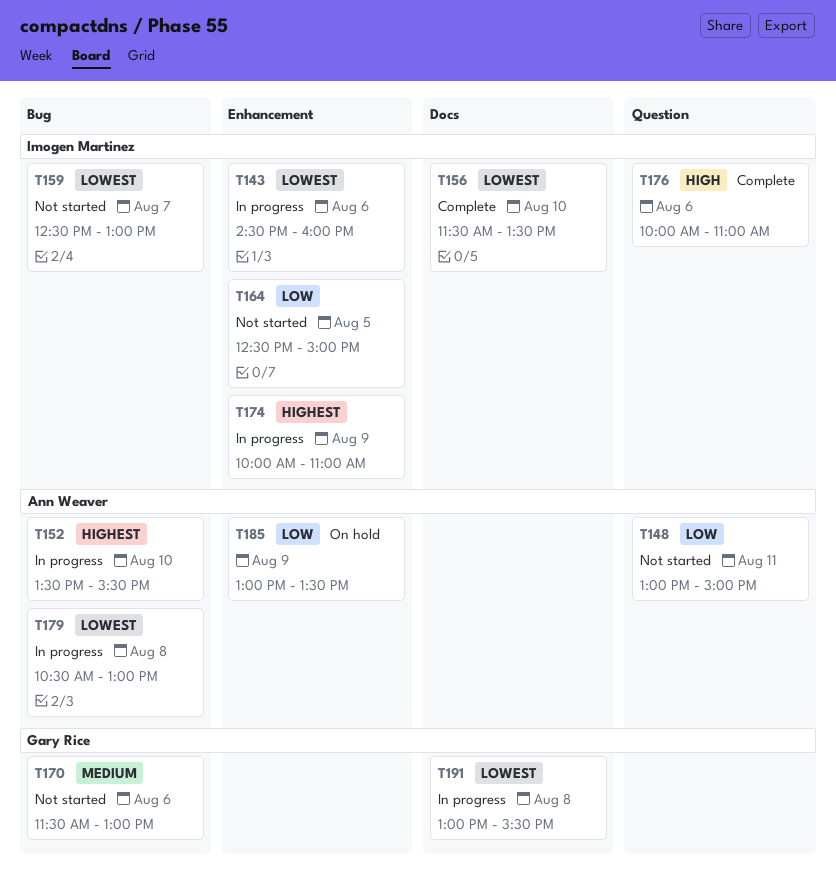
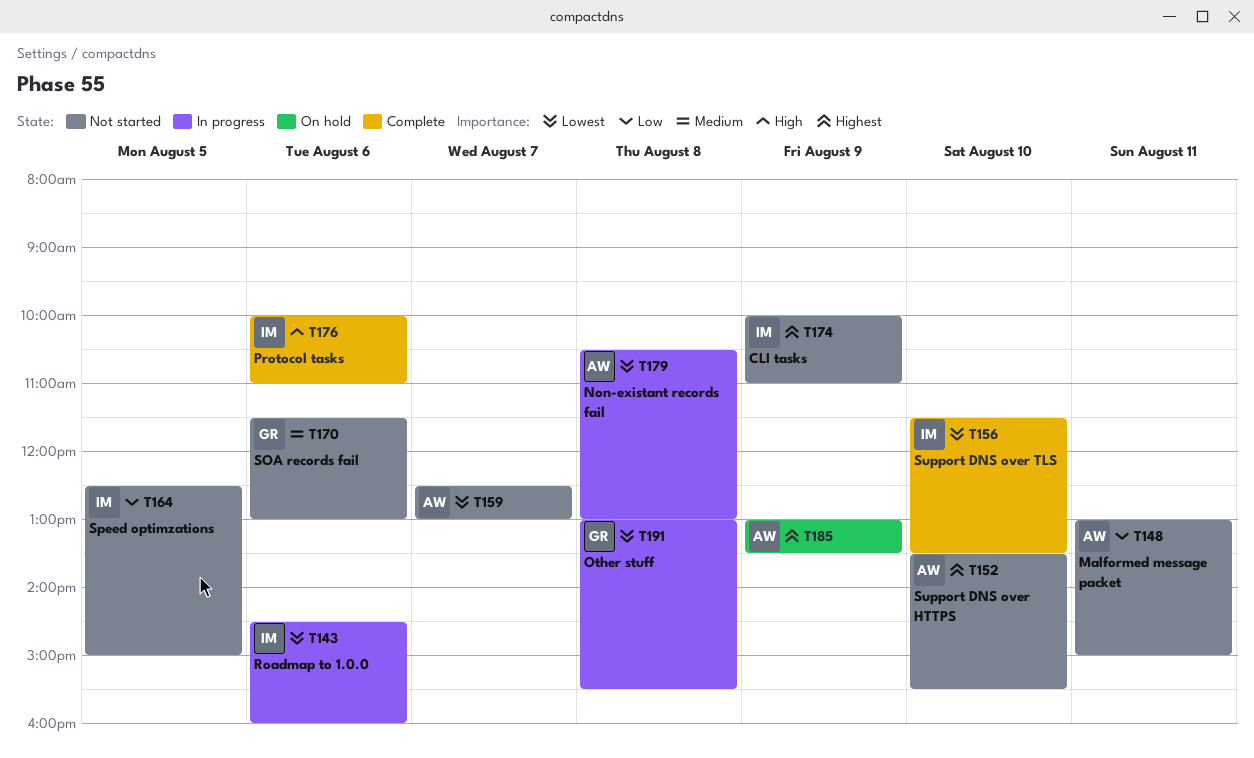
T152, status: In progress -> Not started
T159, owner: Imogen Martinez -> Ann Weaver
T174, status: In progress -> Not started
T185, priority: Low -> Highest

